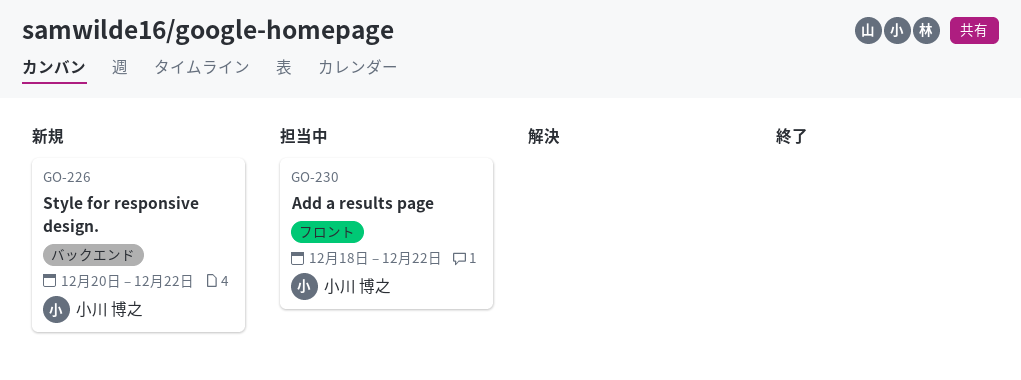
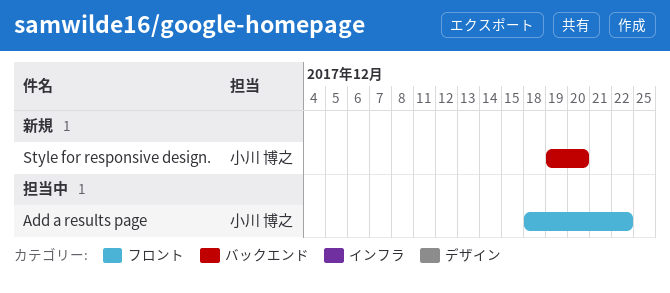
Style for responsive design., start: Dec 20 -> Dec 19
Style for responsive design., due: Dec 22 -> Dec 20

